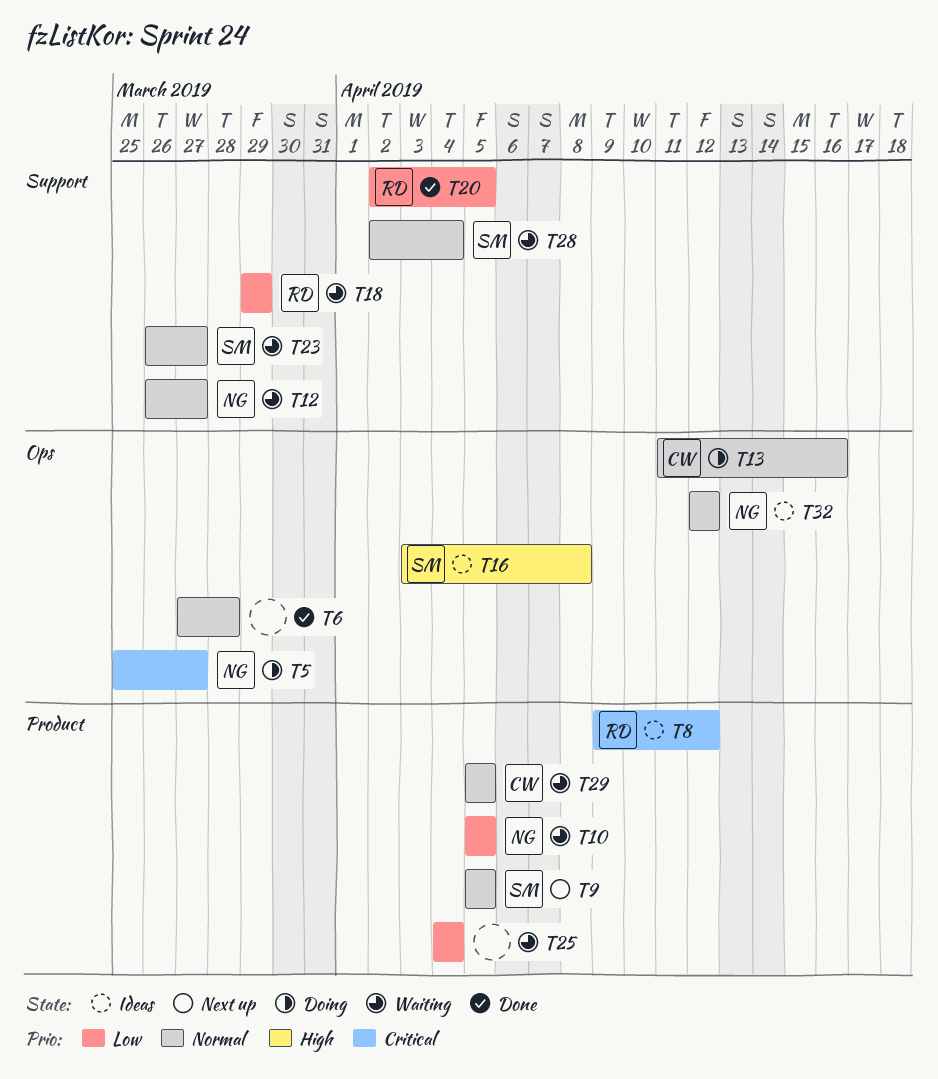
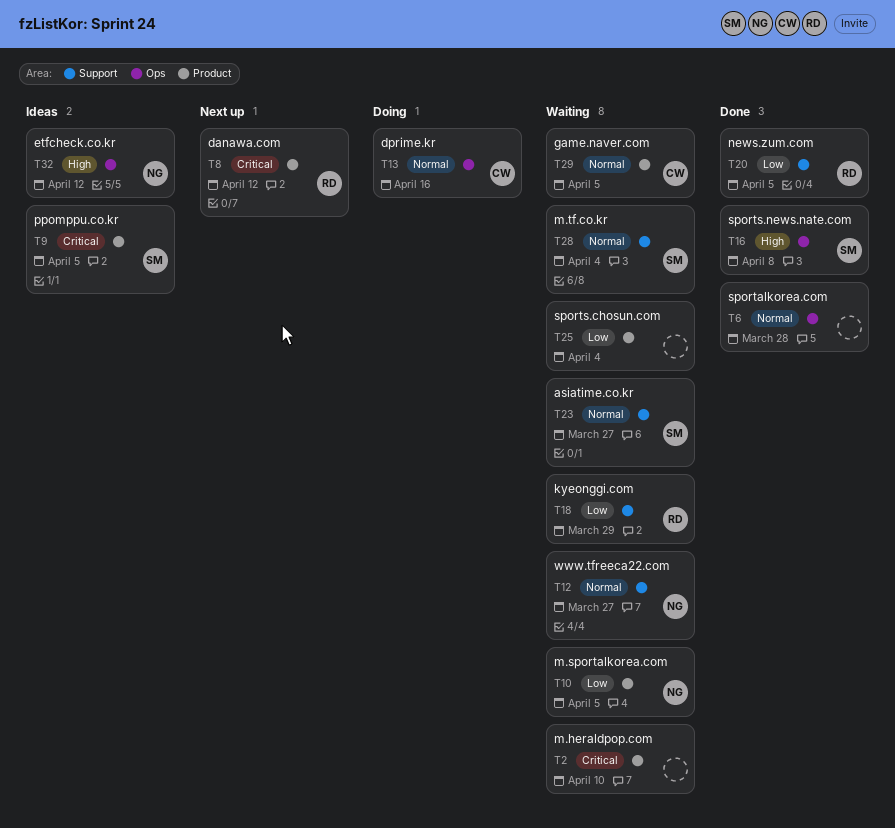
T2: none -> present
T5: present -> none
T8, status: Ideas -> Next up
T9, status: Next up -> Ideas
T9, priority: Normal -> Critical
T16, status: Ideas -> Done
T32, priority: Normal -> High

